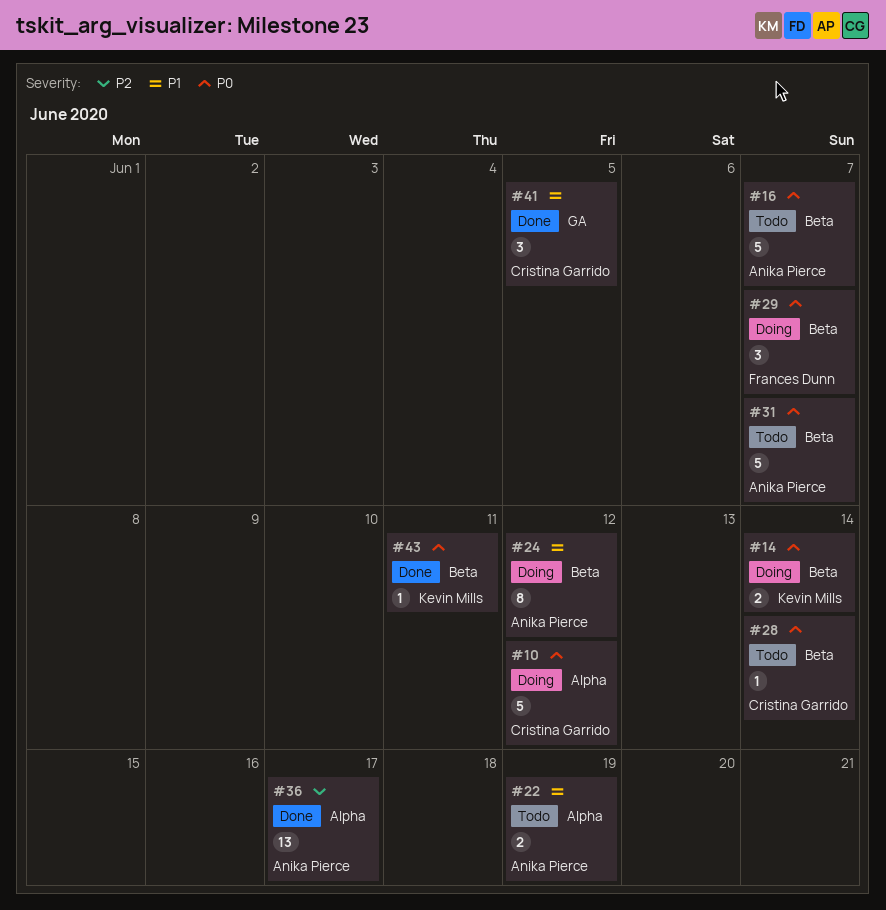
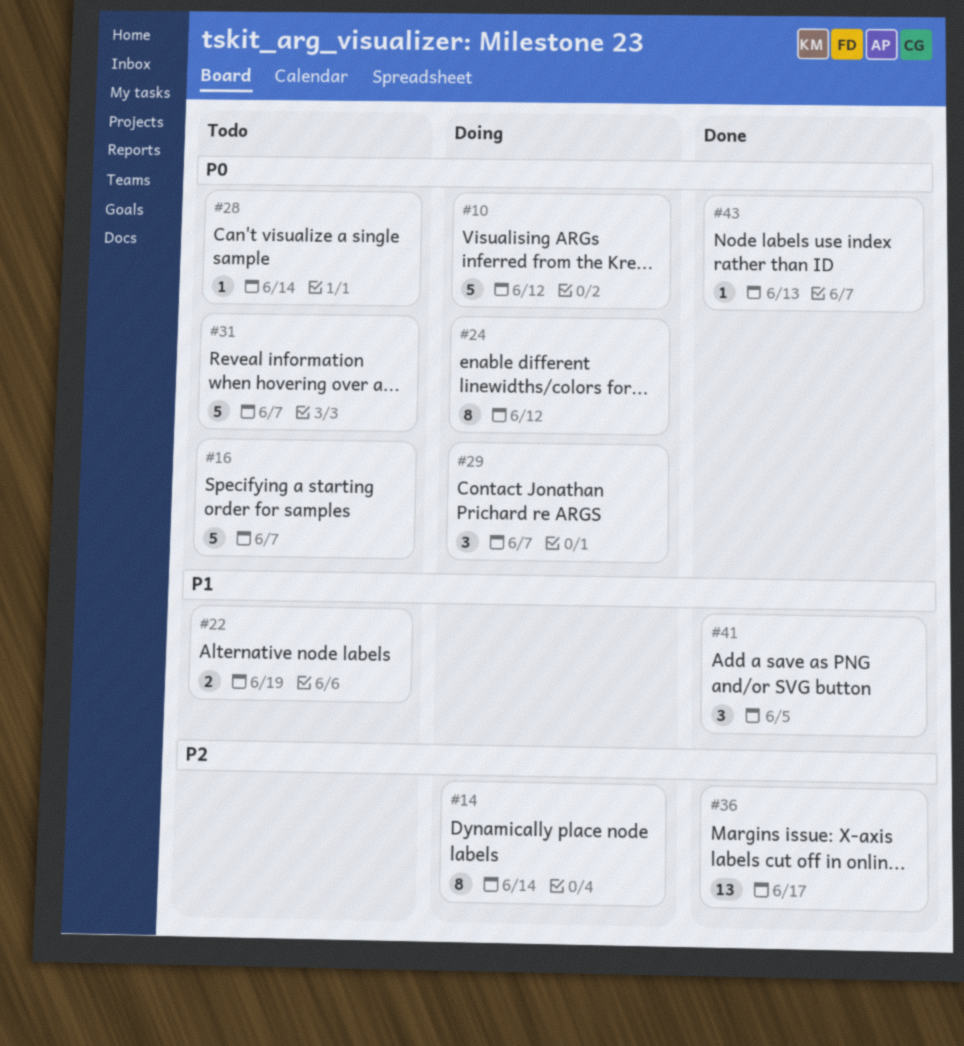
#14, priority: P0 -> P2
#14, estimate: 2 -> 8
#24, priority: P1 -> P0
#43, due: Jun 11 -> Jun 13

